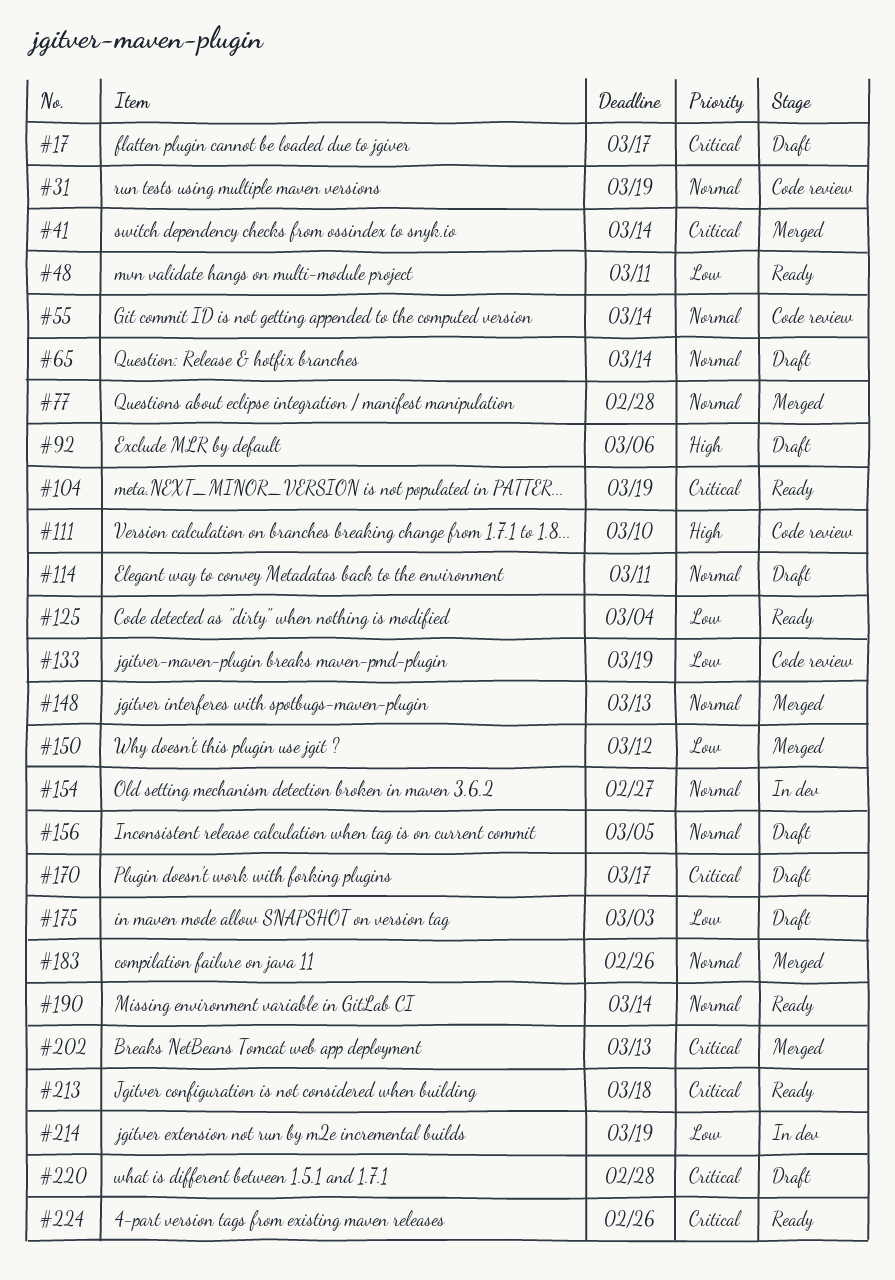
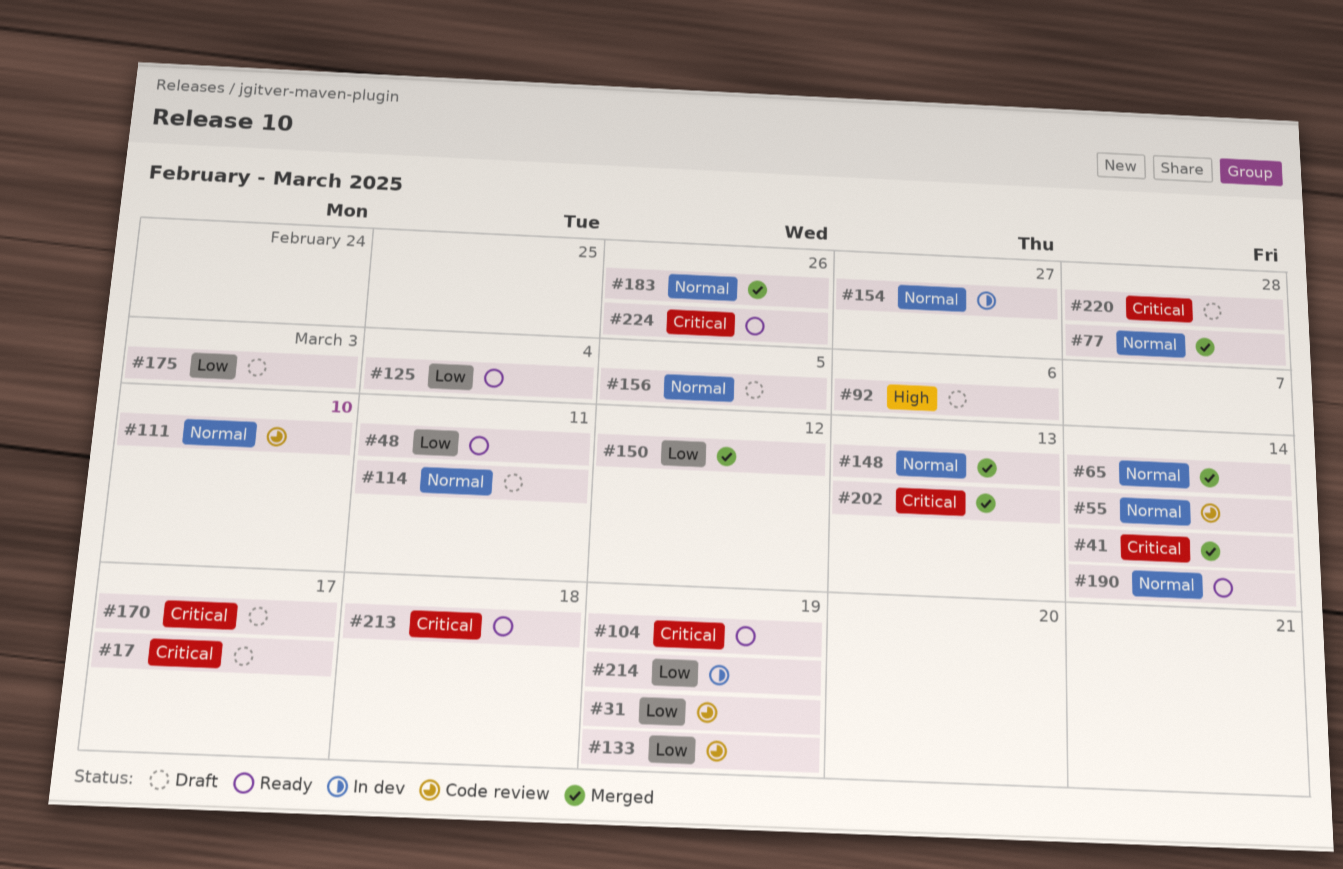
#31, priority: Normal -> Low
#65, status: Draft -> Merged
#111, priority: High -> Normal

